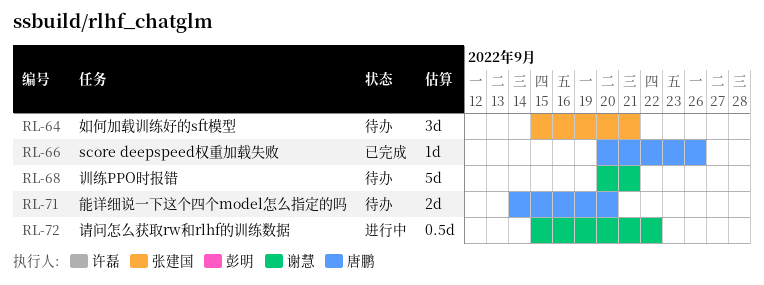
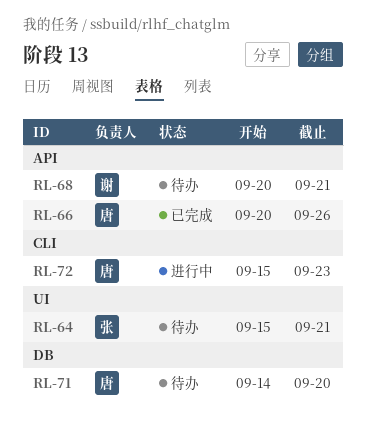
RL-72, owner: 谢慧 -> 唐鹏
RL-72, due: Sep 22 -> Sep 23

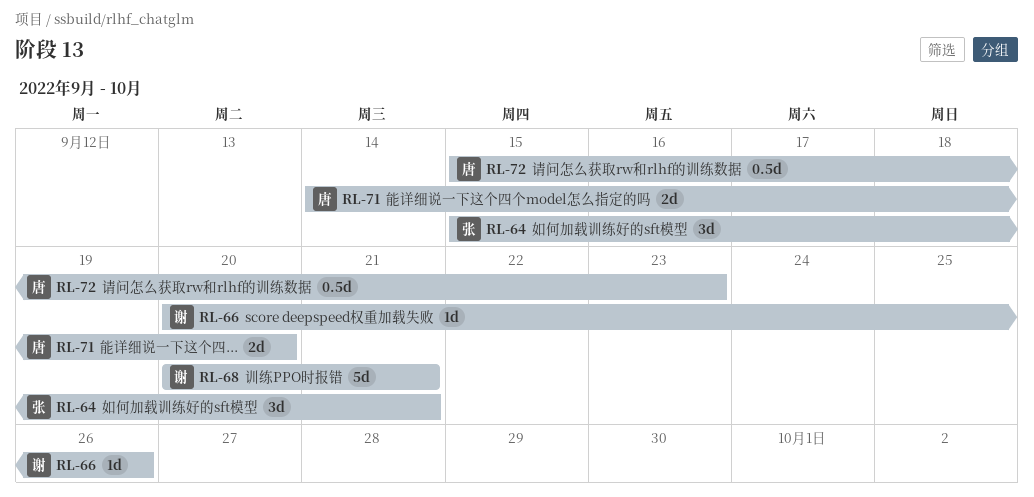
RL-66, owner: 唐 -> 谢

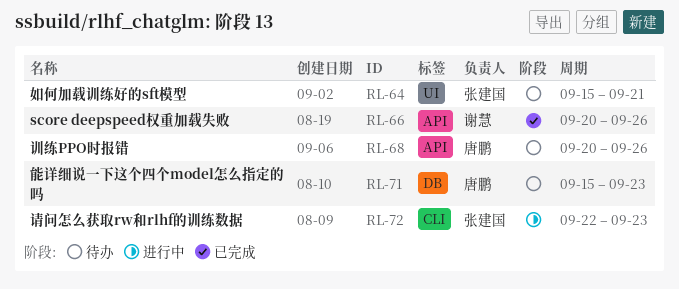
RL-68, owner: 谢慧 -> 唐鹏
RL-68, due: Sep 21 -> Sep 26
RL-71, start: Sep 14 -> Sep 15
RL-71, due: Sep 20 -> Sep 23
RL-72, owner: 唐鹏 -> 张建国
RL-72, start: Sep 15 -> Sep 22

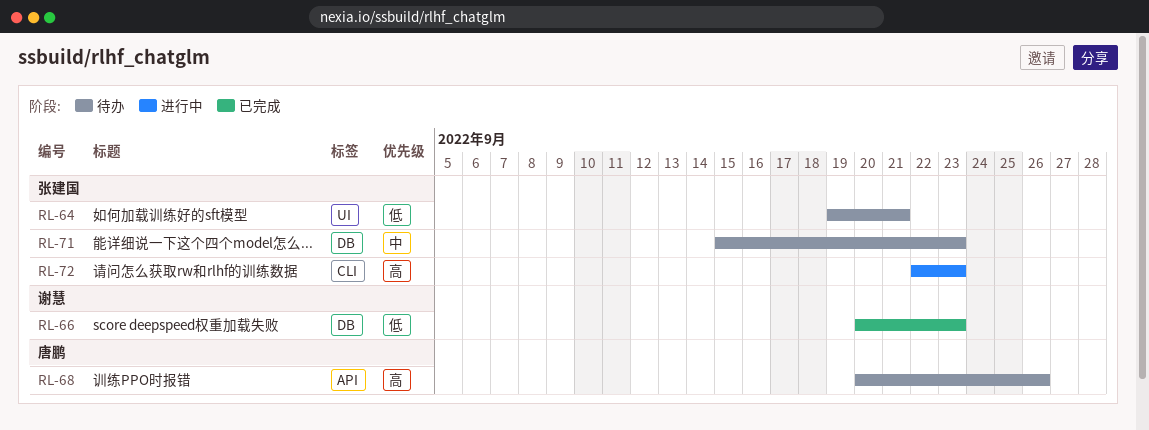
RL-64, start: Sep 15 -> Sep 19
RL-66, label: API -> DB
RL-66, due: Sep 26 -> Sep 23
RL-71, owner: 唐鹏 -> 张建国

